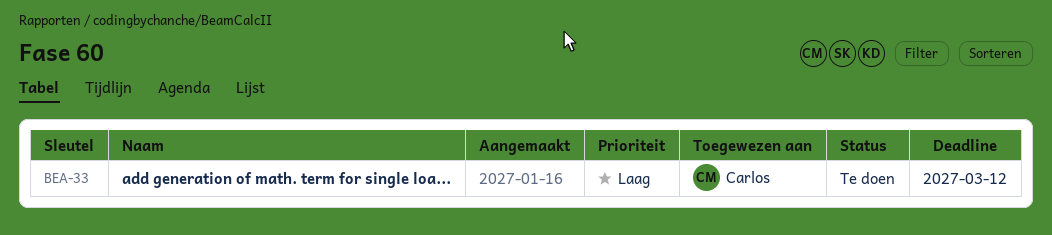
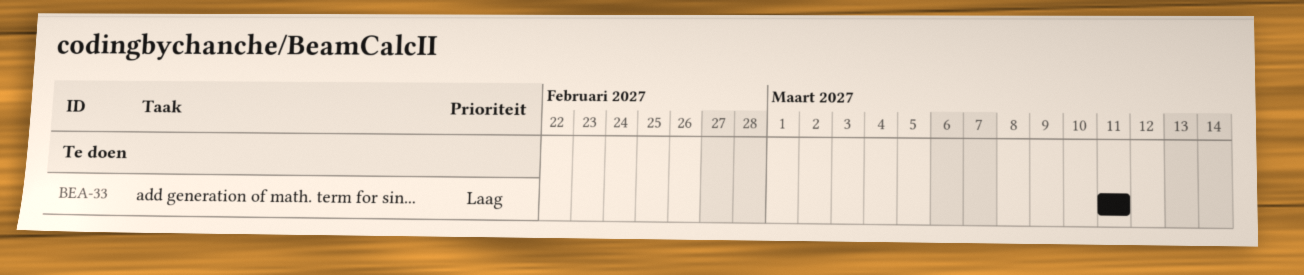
BEA-33, due: Mar 12 -> Mar 11

